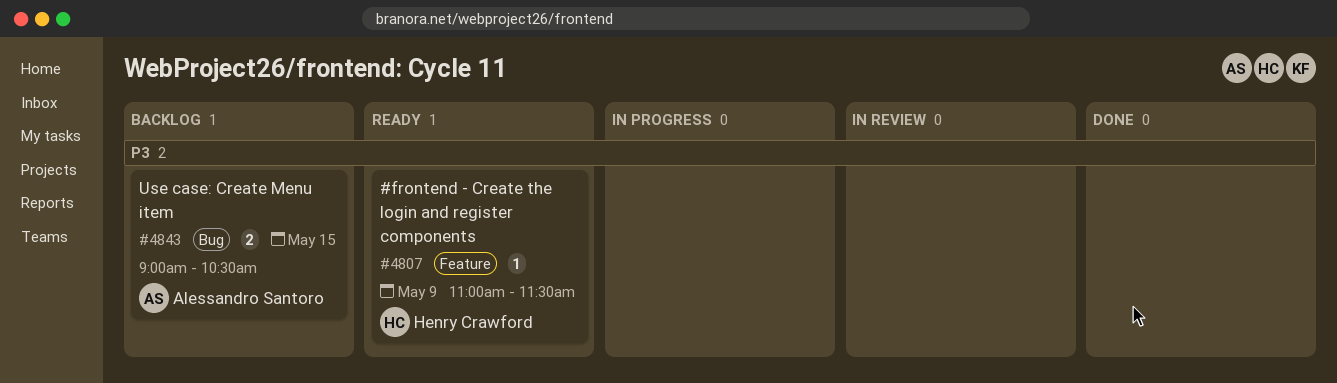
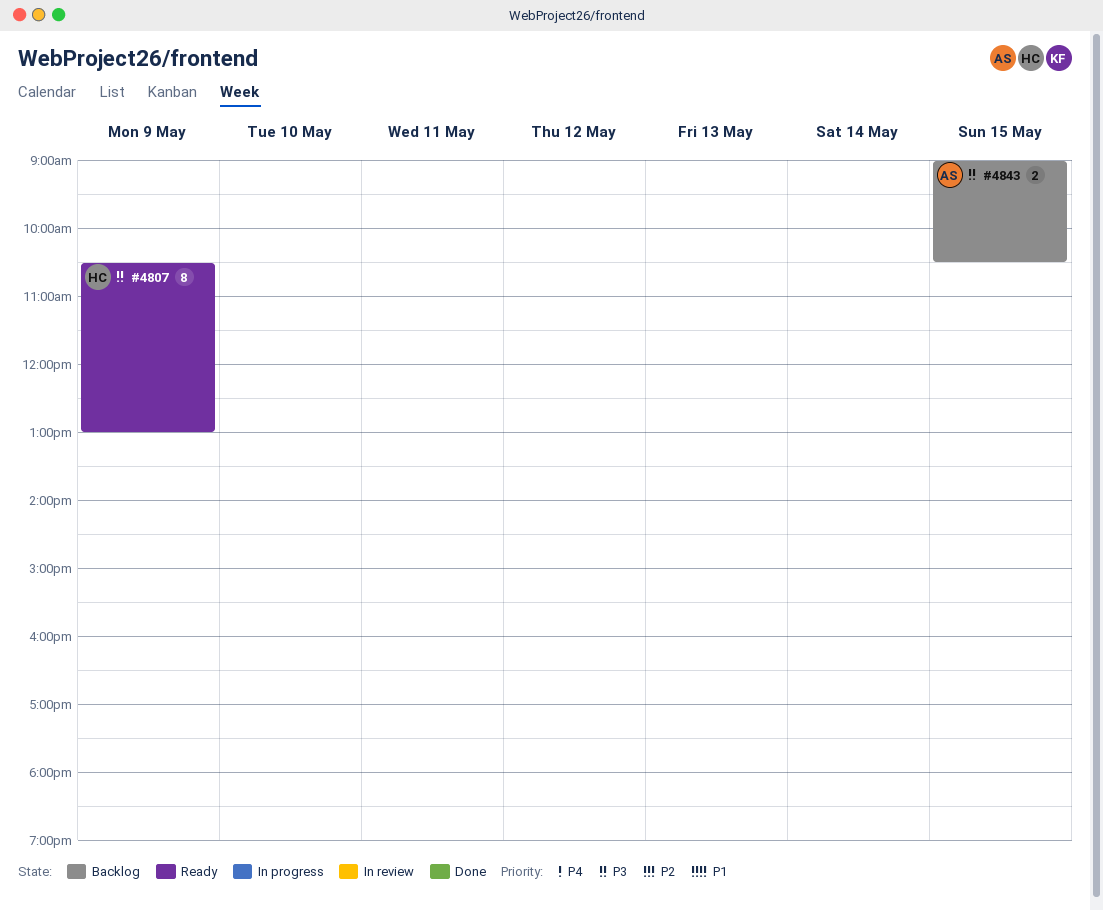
#4807, estimate: 1 -> 8
#4807, begins: 11:00 -> 10:30
#4807, ends: 11:30 -> 13:00

